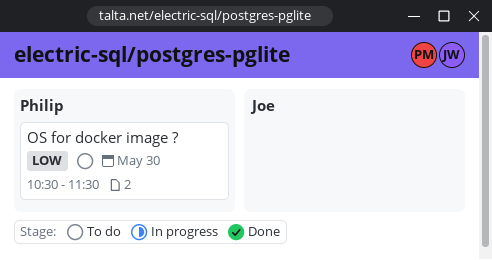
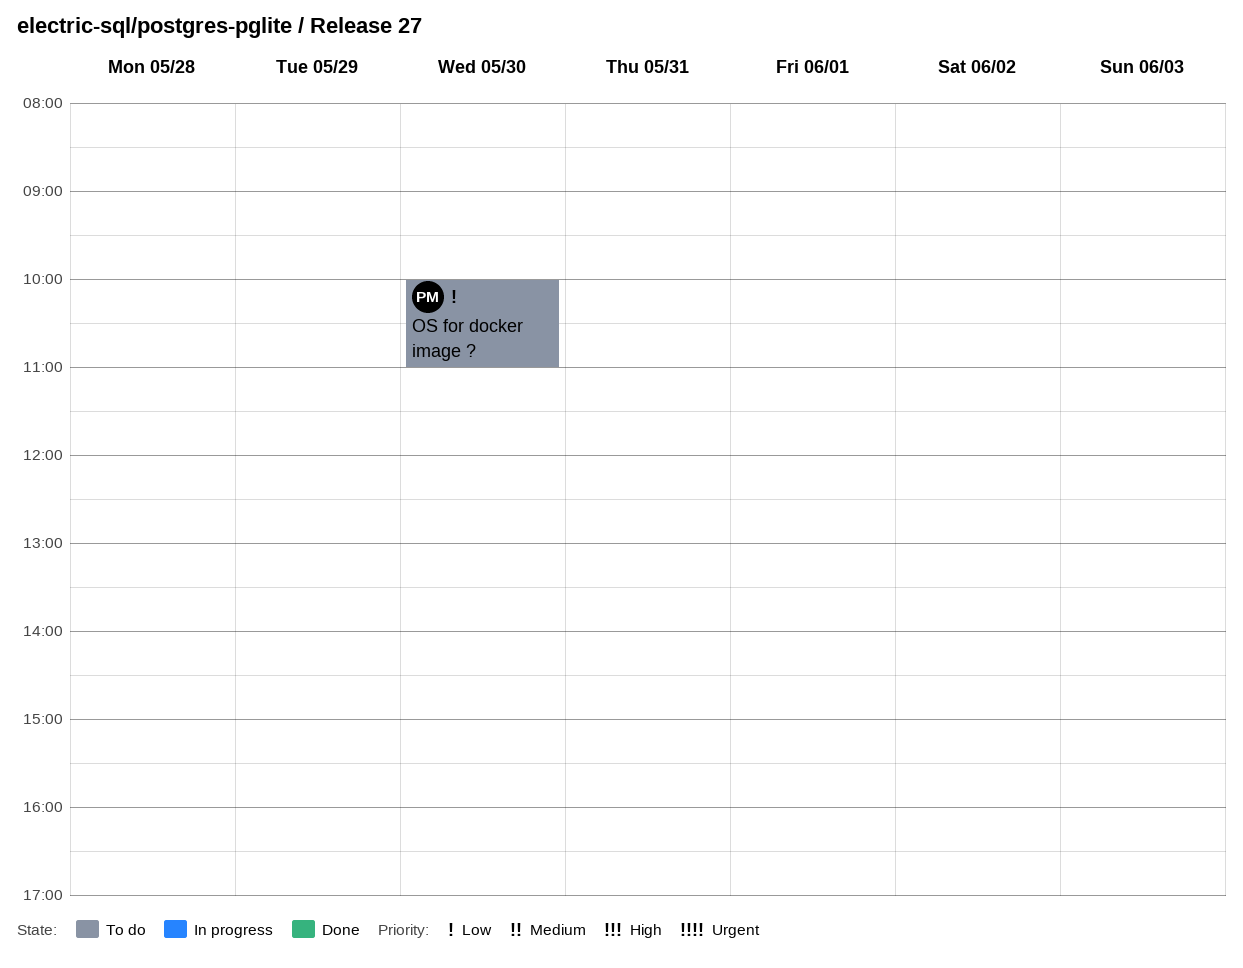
OS for docker image ?, begins: 10:30 -> 10:00
OS for docker image ?, ends: 11:30 -> 11:00

